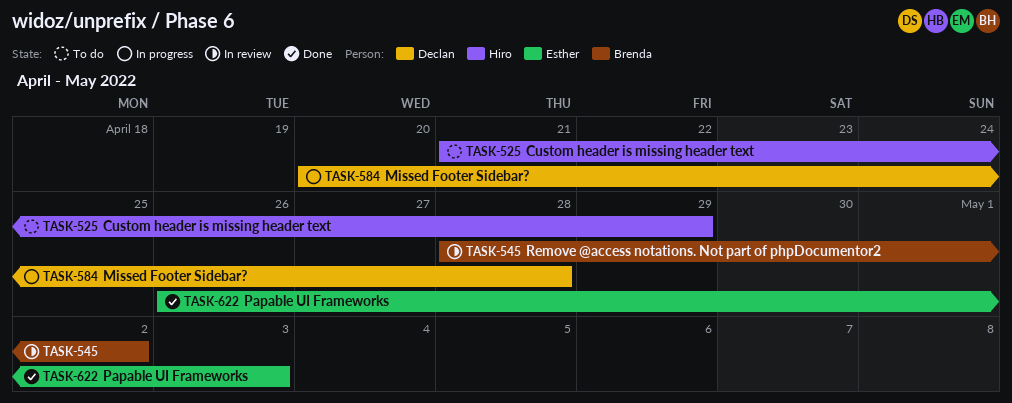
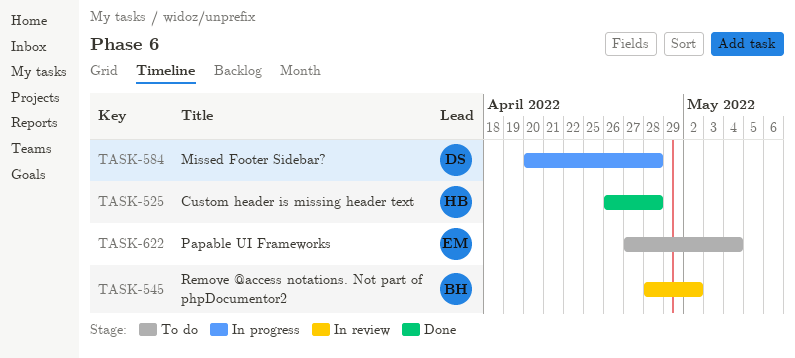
TASK-525, status: To do -> Done
TASK-525, start: Apr 21 -> Apr 26
TASK-525, due: Apr 29 -> Apr 28
TASK-622, status: Done -> To do
TASK-622, start: Apr 26 -> Apr 27
TASK-622, due: May 3 -> May 4

